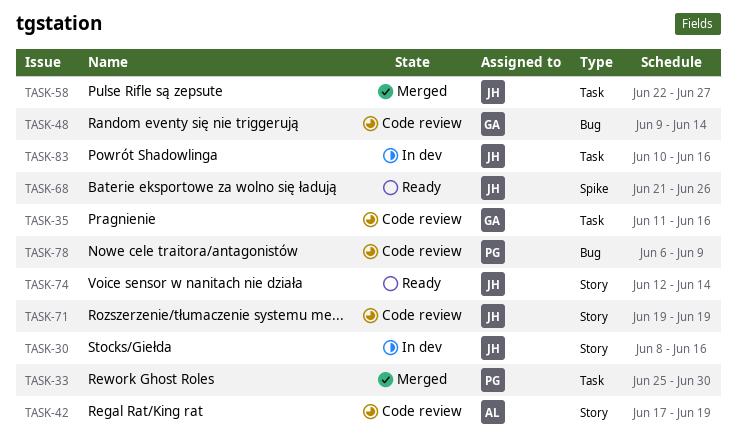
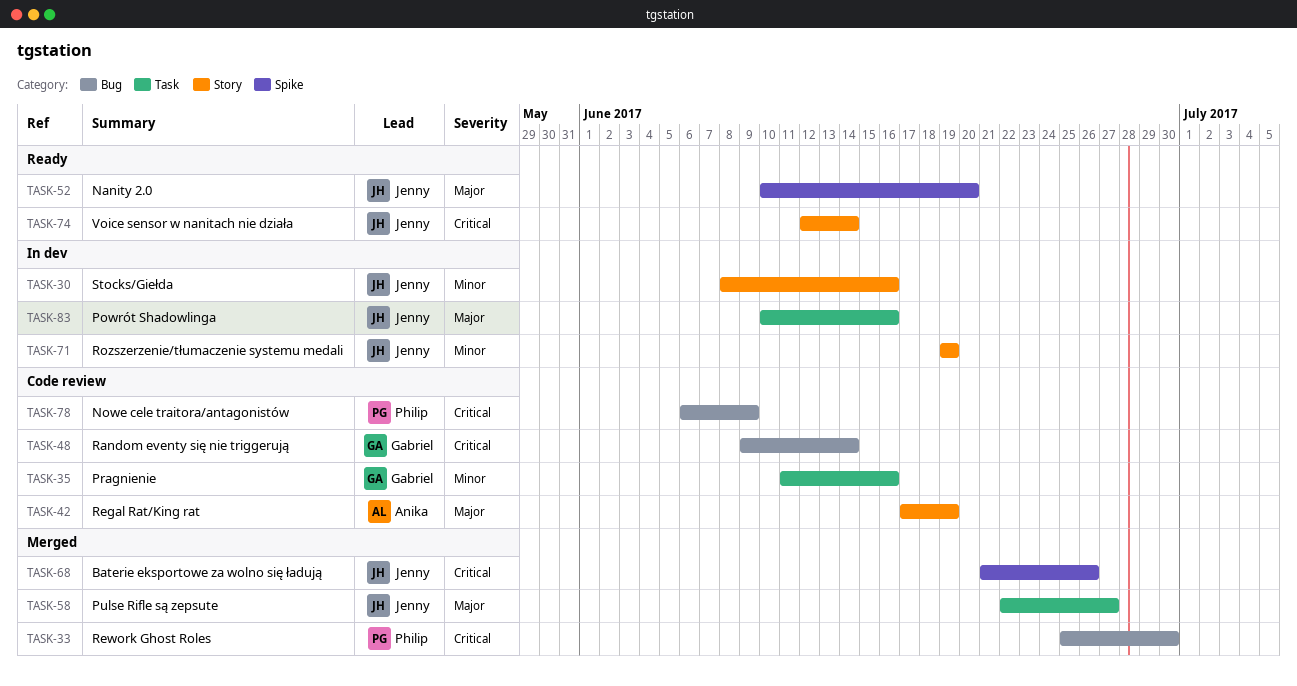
TASK-33, label: Task -> Bug
TASK-52: none -> present
TASK-68, status: Ready -> Merged
TASK-71, status: Code review -> In dev

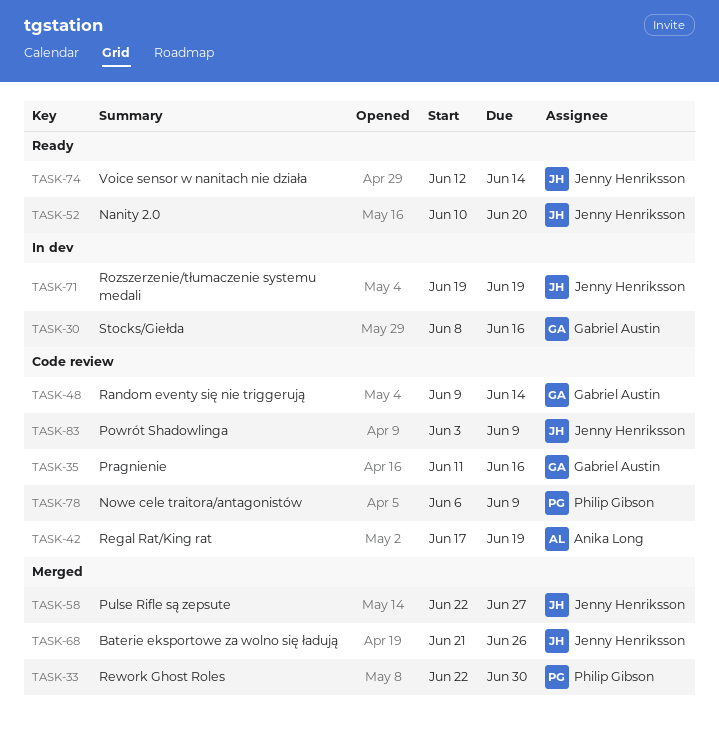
TASK-30, owner: Jenny Henriksson -> Gabriel Austin
TASK-33, start: Jun 25 -> Jun 22
TASK-83, status: In dev -> Code review
TASK-83, start: Jun 10 -> Jun 3
TASK-83, due: Jun 16 -> Jun 9

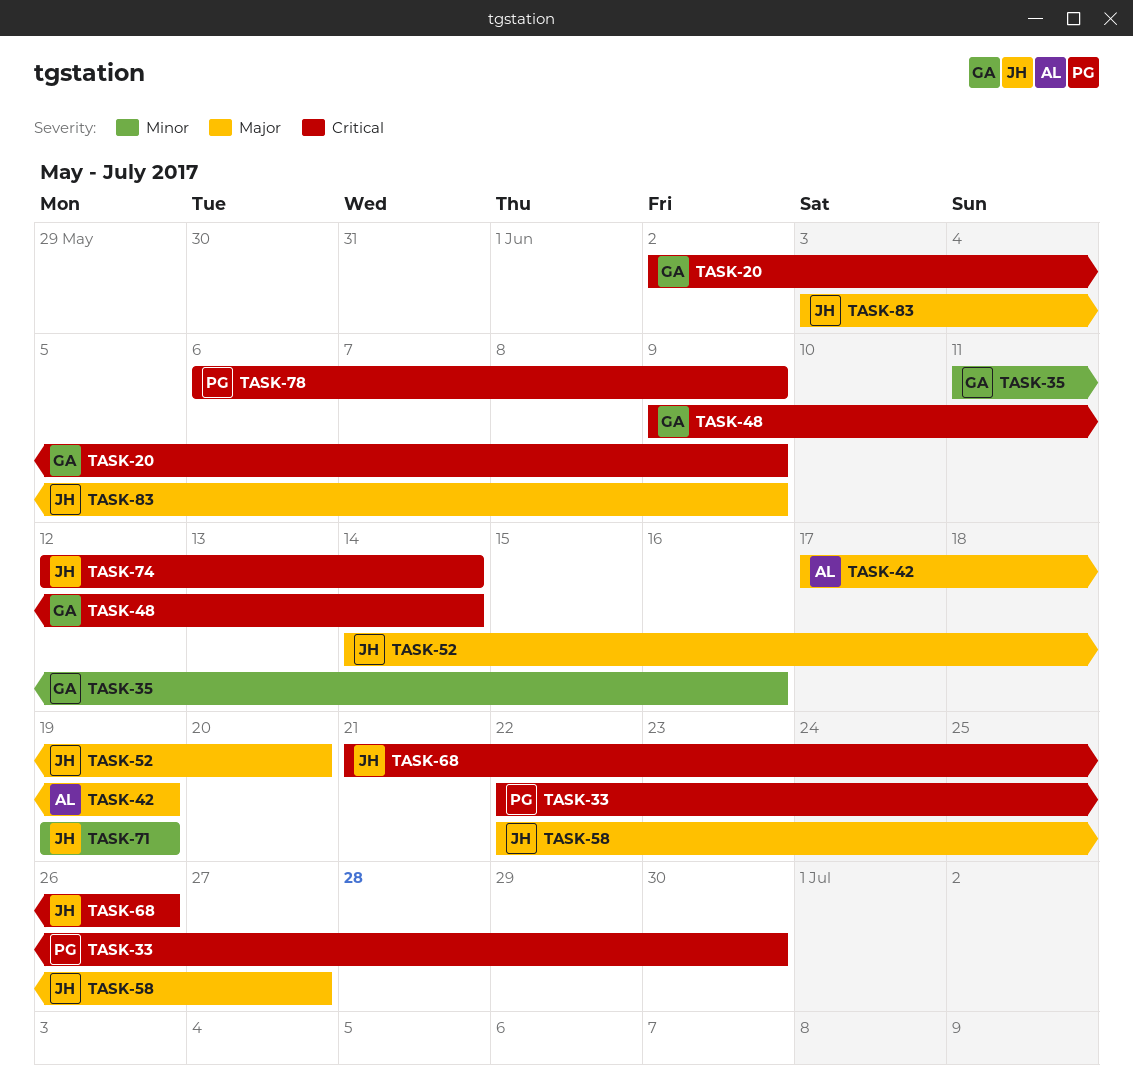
TASK-20: none -> present
TASK-30: present -> none
TASK-52, start: Jun 10 -> Jun 14

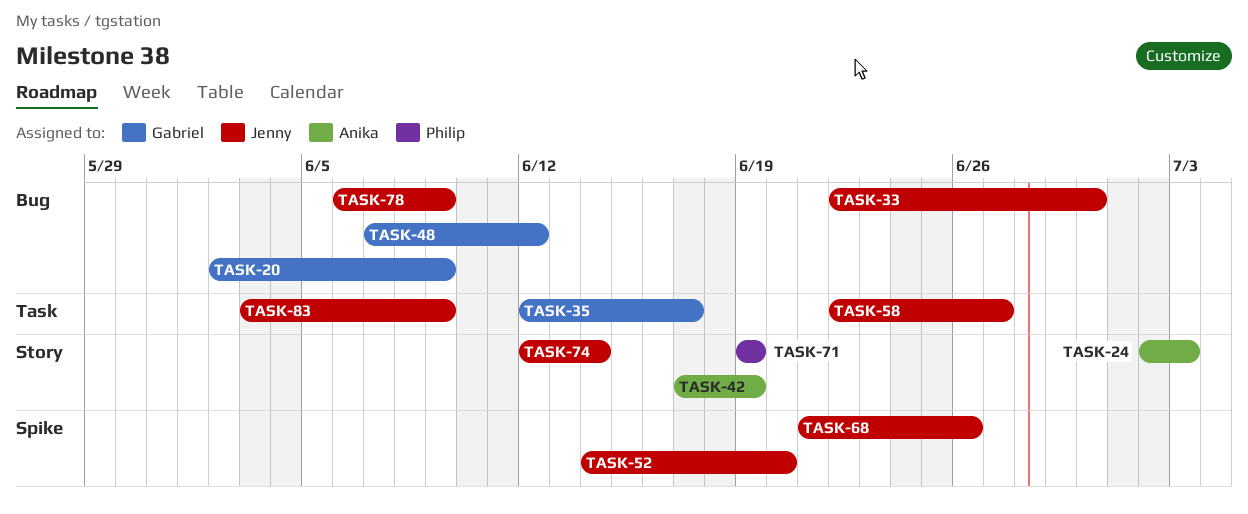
TASK-24: none -> present
TASK-33, owner: Philip -> Jenny
TASK-35, start: Jun 11 -> Jun 12
TASK-35, due: Jun 16 -> Jun 17
TASK-48, start: Jun 9 -> Jun 7
TASK-48, due: Jun 14 -> Jun 12
TASK-71, owner: Jenny -> Philip
TASK-78, owner: Philip -> Jenny

